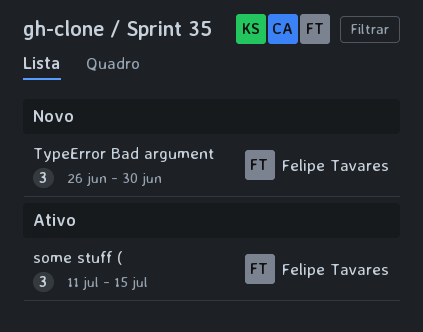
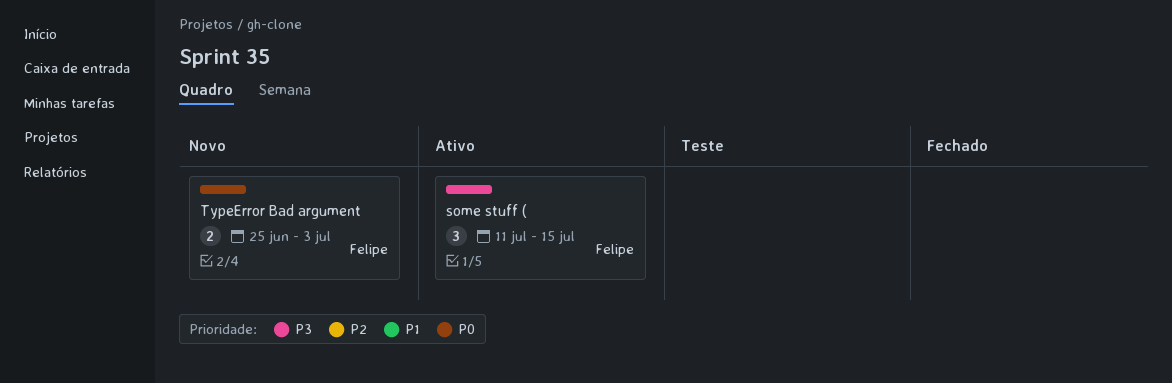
TypeError Bad argument, estimate: 3 -> 2
TypeError Bad argument, start: Jun 26 -> Jun 25
TypeError Bad argument, due: Jun 30 -> Jul 3

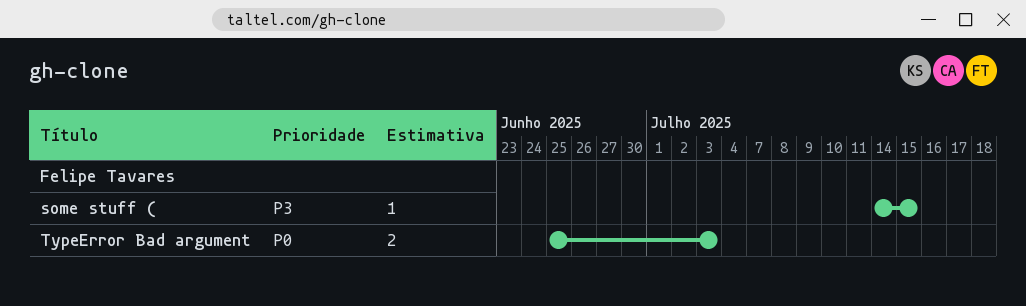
some stuff (, estimate: 3 -> 1
some stuff (, start: Jul 11 -> Jul 14

